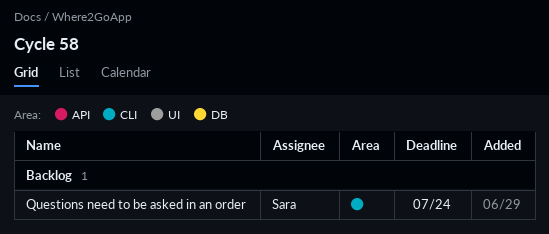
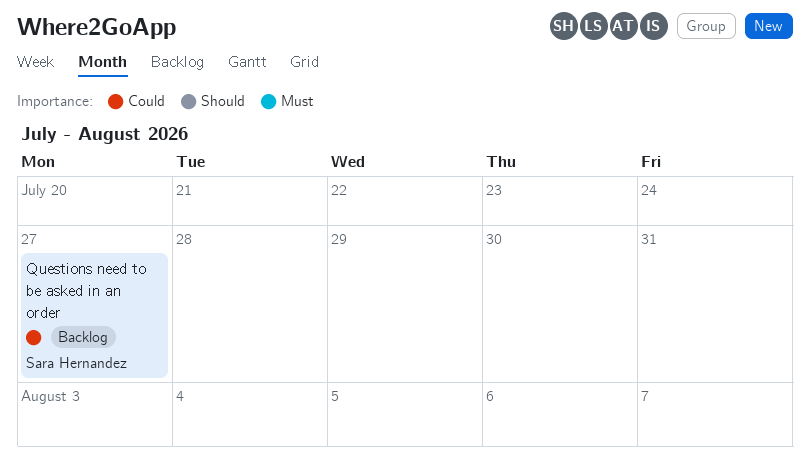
Questions need to be asked in an order, due: Jul 24 -> Jul 27

